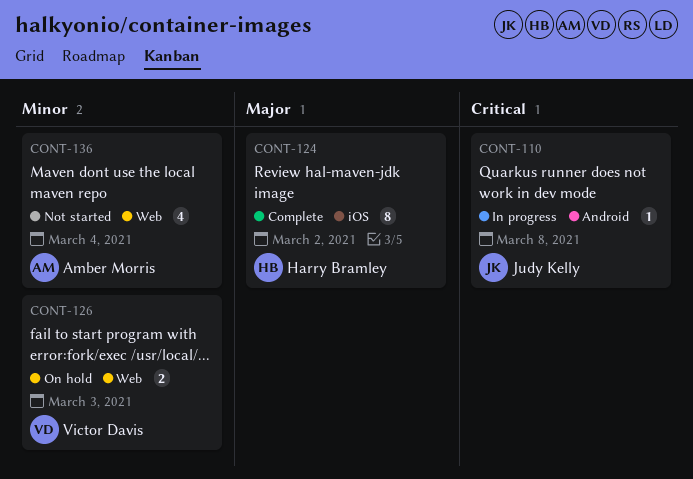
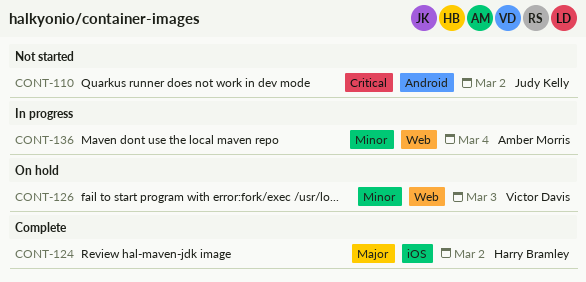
CONT-110, status: In progress -> Not started
CONT-110, due: Mar 8 -> Mar 2
CONT-136, status: Not started -> In progress

